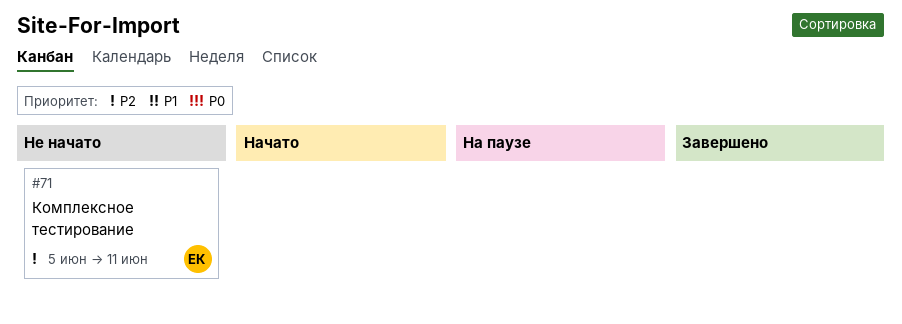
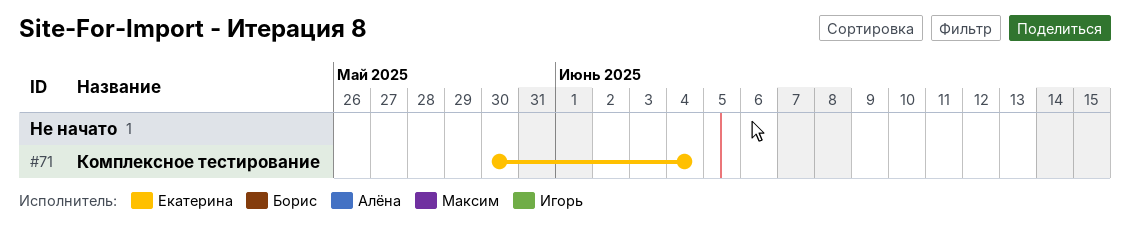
#71, start: Jun 5 -> May 30
#71, due: Jun 11 -> Jun 4

